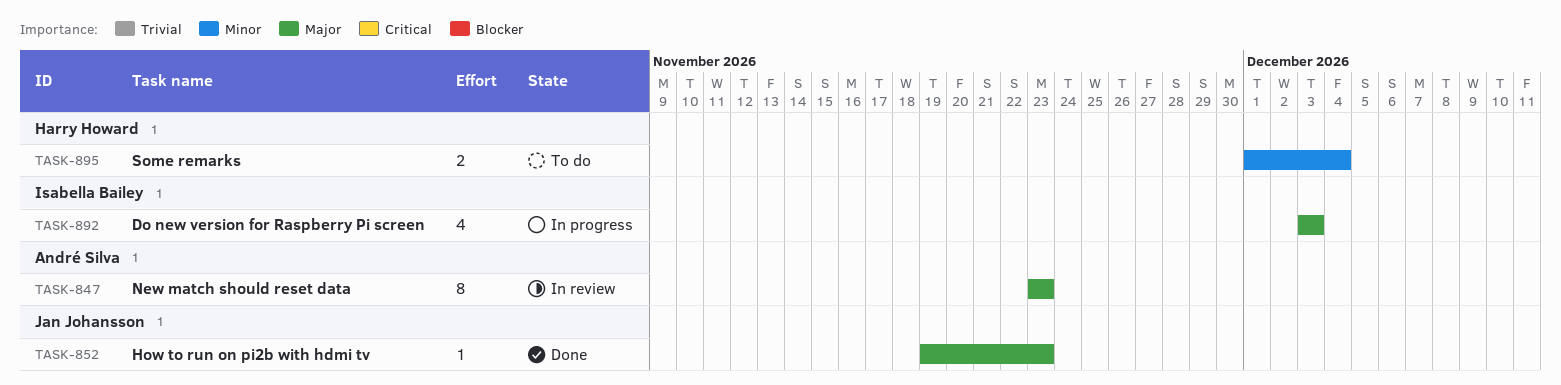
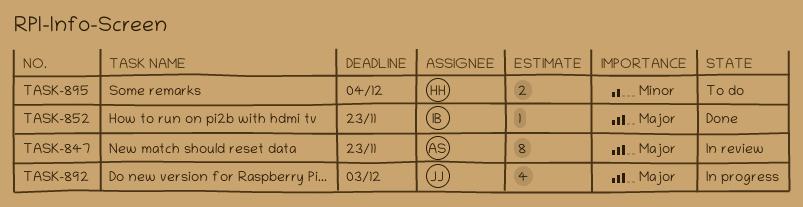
TASK-852, owner: Jan Johansson -> Isabella Bailey
TASK-892, owner: Isabella Bailey -> Jan Johansson

